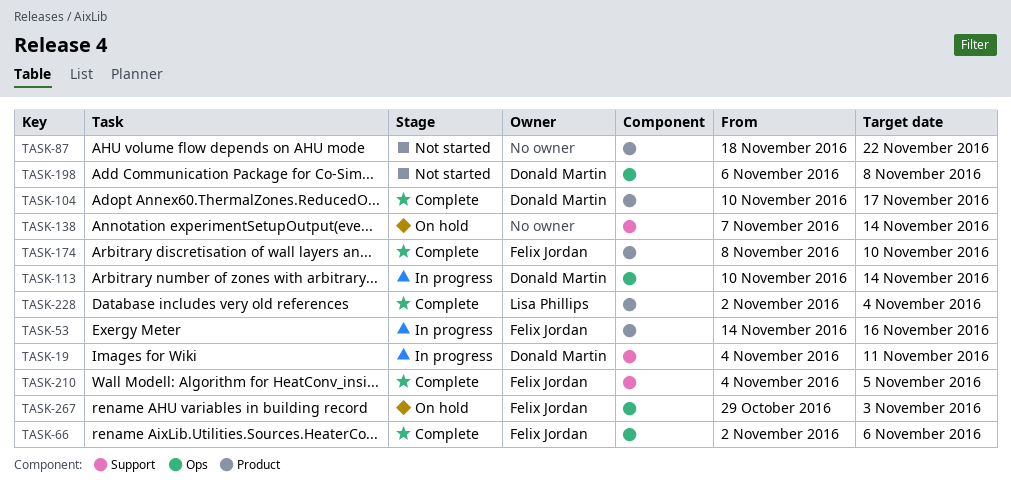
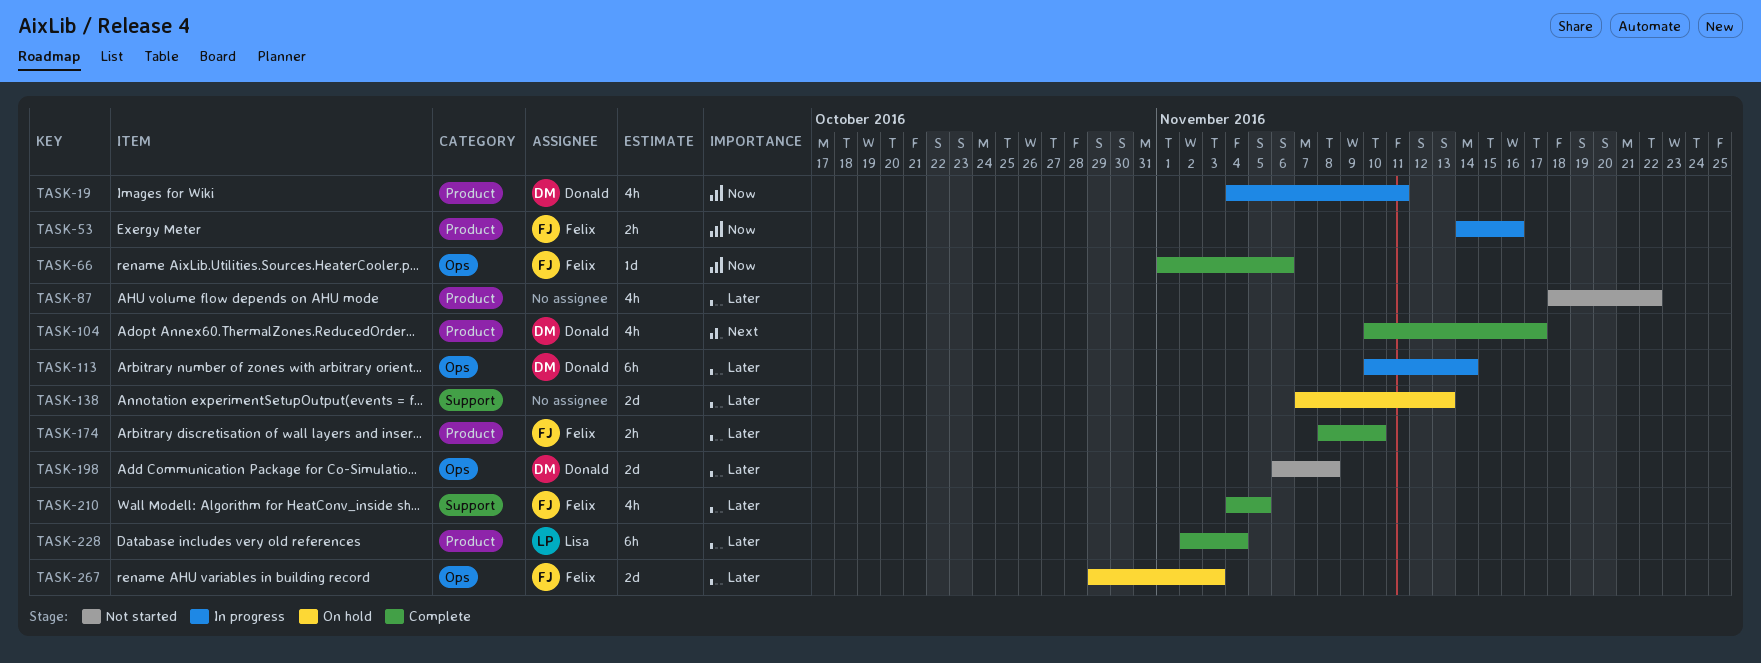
TASK-19, label: Support -> Product
TASK-66, start: Nov 2 -> Nov 1
TASK-138, due: Nov 14 -> Nov 13

